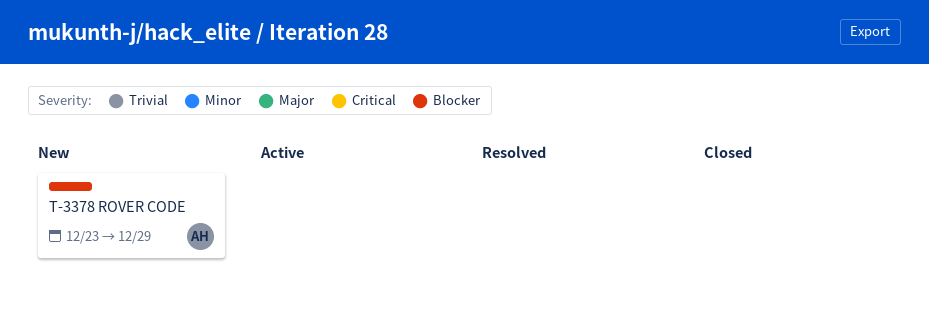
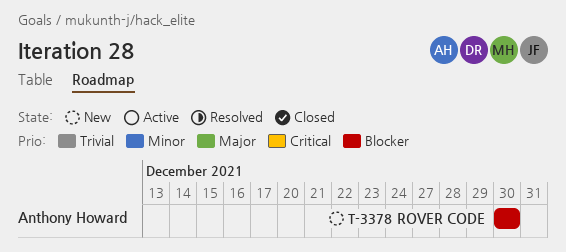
T-3378, start: Dec 23 -> Dec 30
T-3378, due: Dec 29 -> Dec 30

